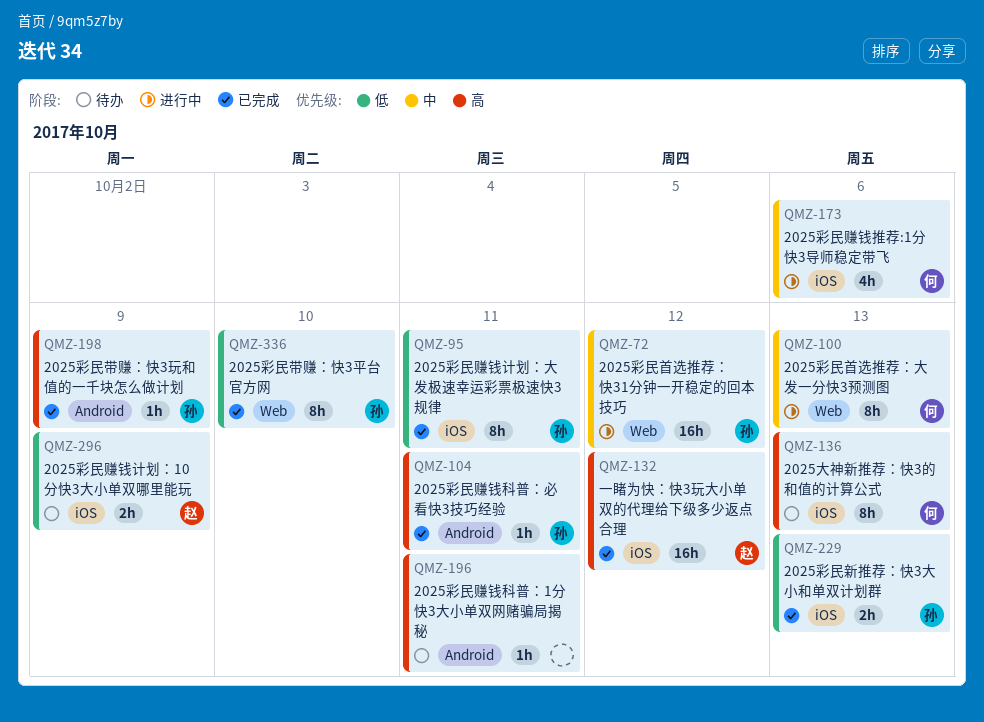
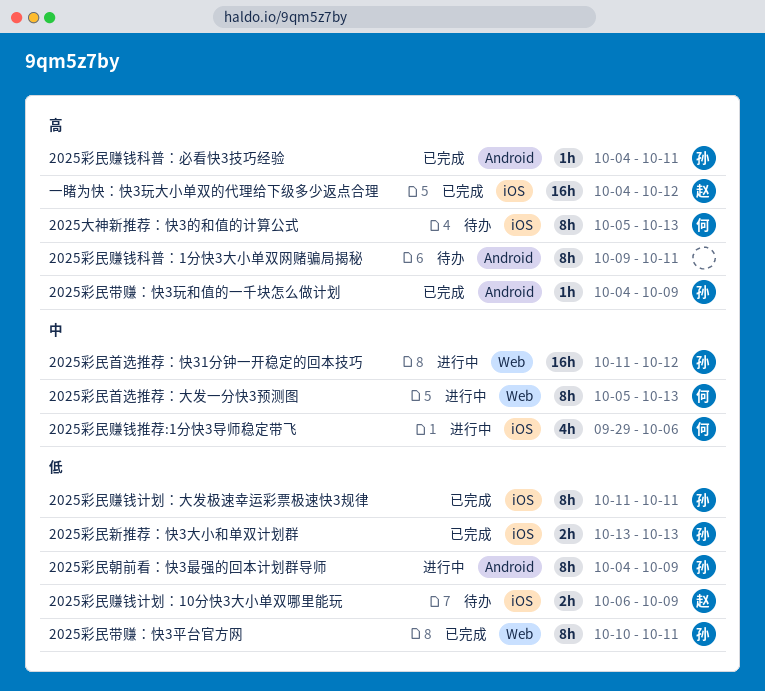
2025彩民带赚：快3平台官方网, due: Oct 10 -> Oct 11
2025彩民朝前看：快3最强的回本计划群导师: none -> present
2025彩民赚钱科普：1分快3大小单双网赌骗局揭秘, estimate: 1h -> 8h

